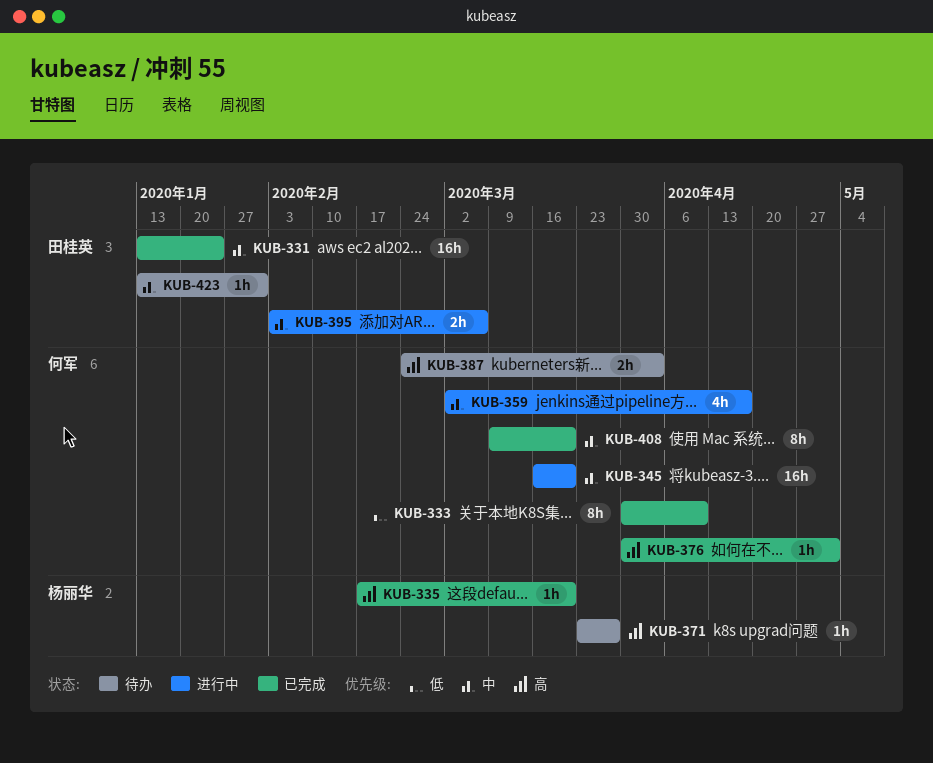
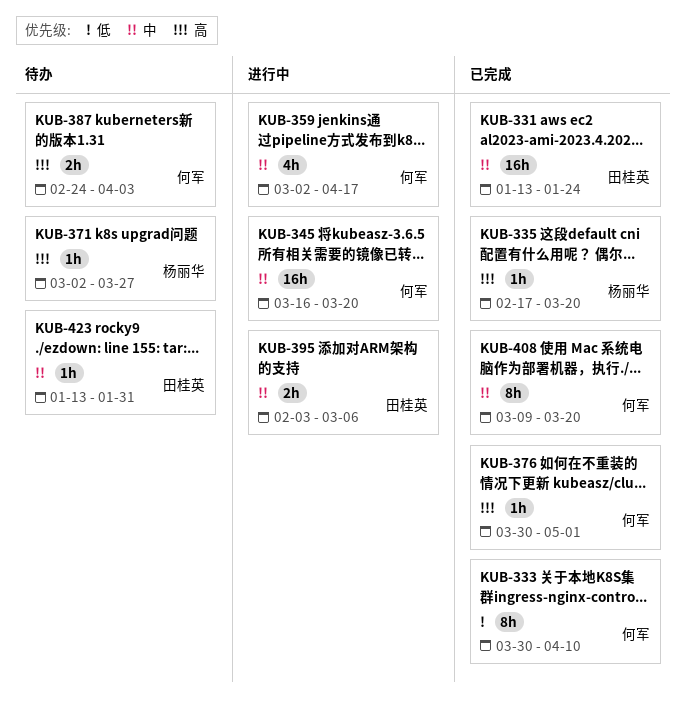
KUB-371, start: Mar 23 -> Mar 2

